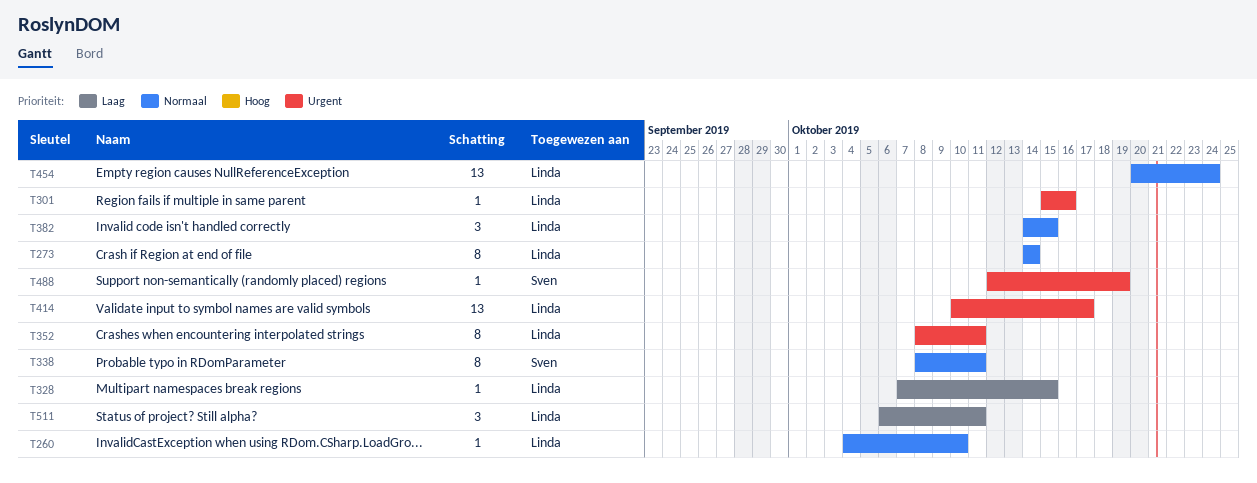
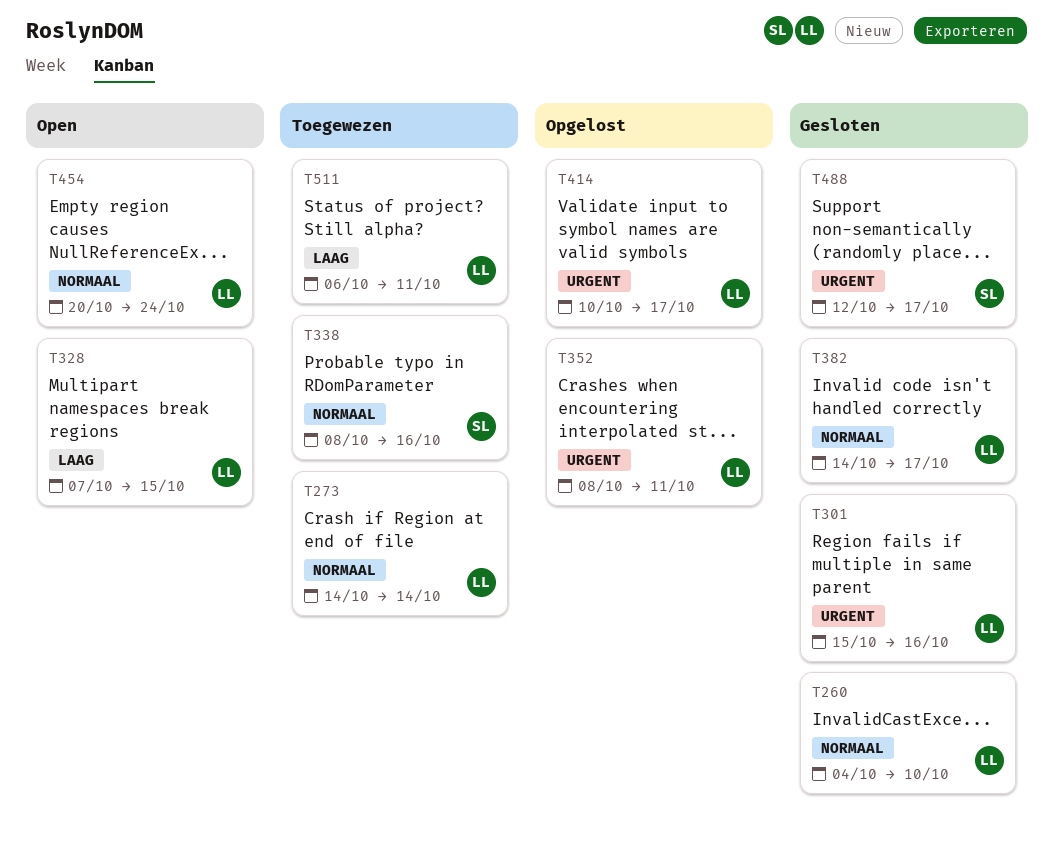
T338, due: Oct 11 -> Oct 16
T382, due: Oct 15 -> Oct 17
T488, due: Oct 19 -> Oct 17

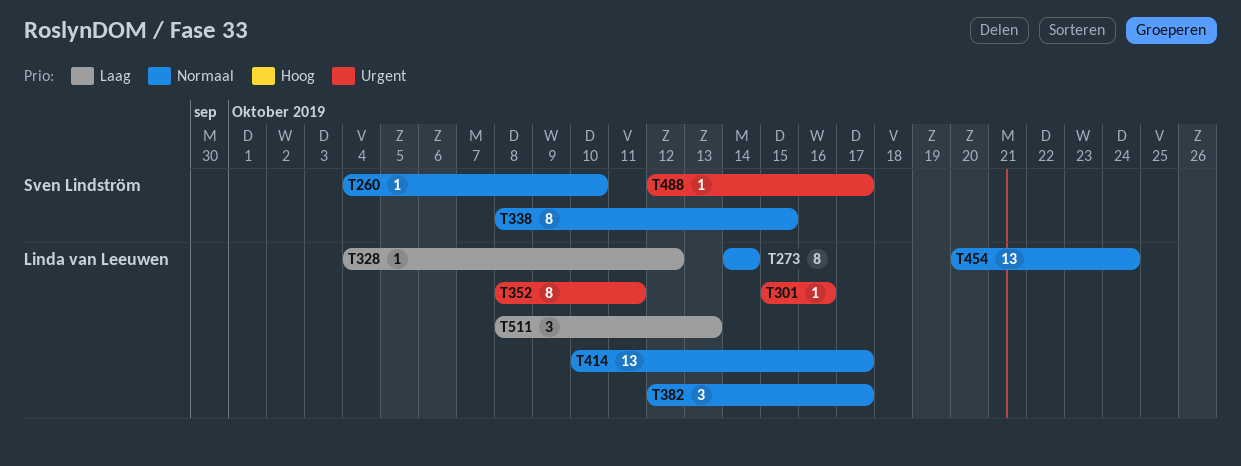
T260, owner: Linda van Leeuwen -> Sven Lindström
T328, start: Oct 7 -> Oct 4
T328, due: Oct 15 -> Oct 12
T338, due: Oct 16 -> Oct 15
T382, start: Oct 14 -> Oct 12
T414, priority: Urgent -> Normaal
T511, start: Oct 6 -> Oct 8
T511, due: Oct 11 -> Oct 13

